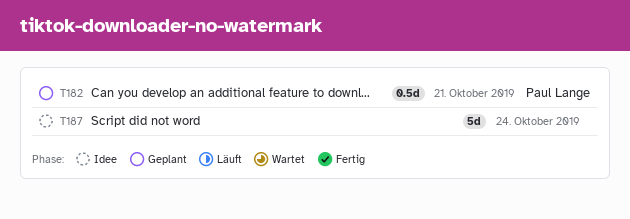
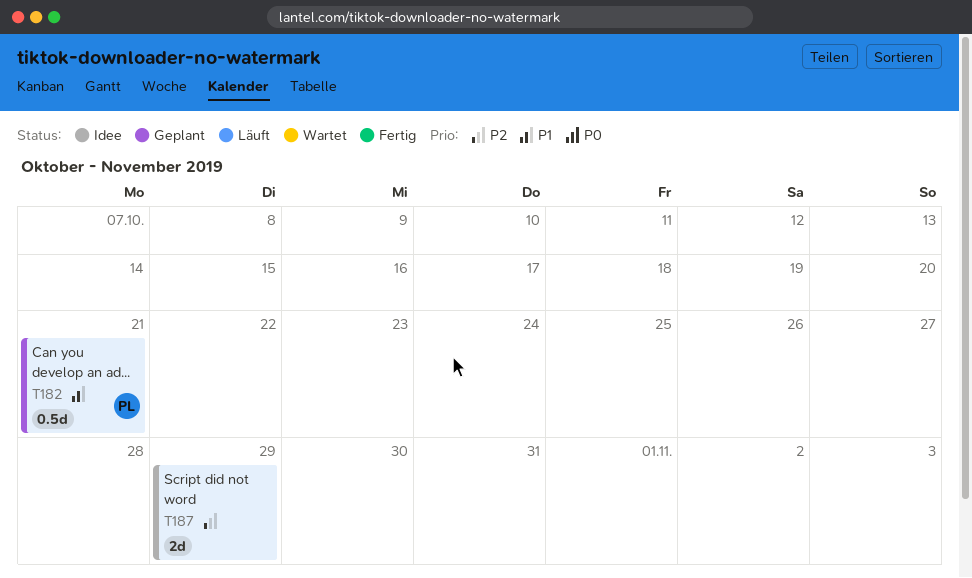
T187, estimate: 5d -> 2d
T187, due: Oct 24 -> Oct 29

